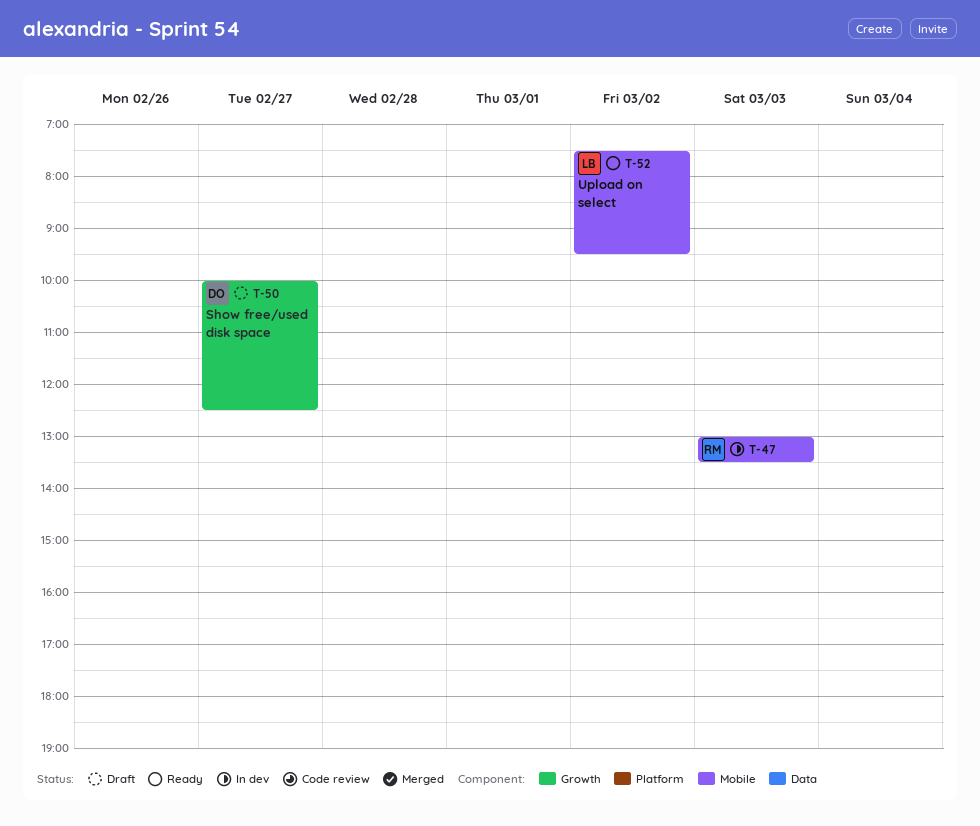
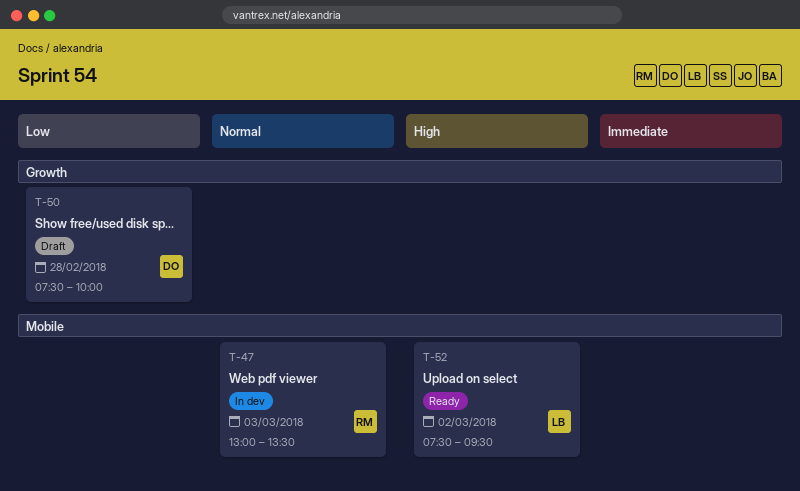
T-50, day: Feb 27 -> Feb 28
T-50, begins: 10:00 -> 07:30
T-50, ends: 12:30 -> 10:00

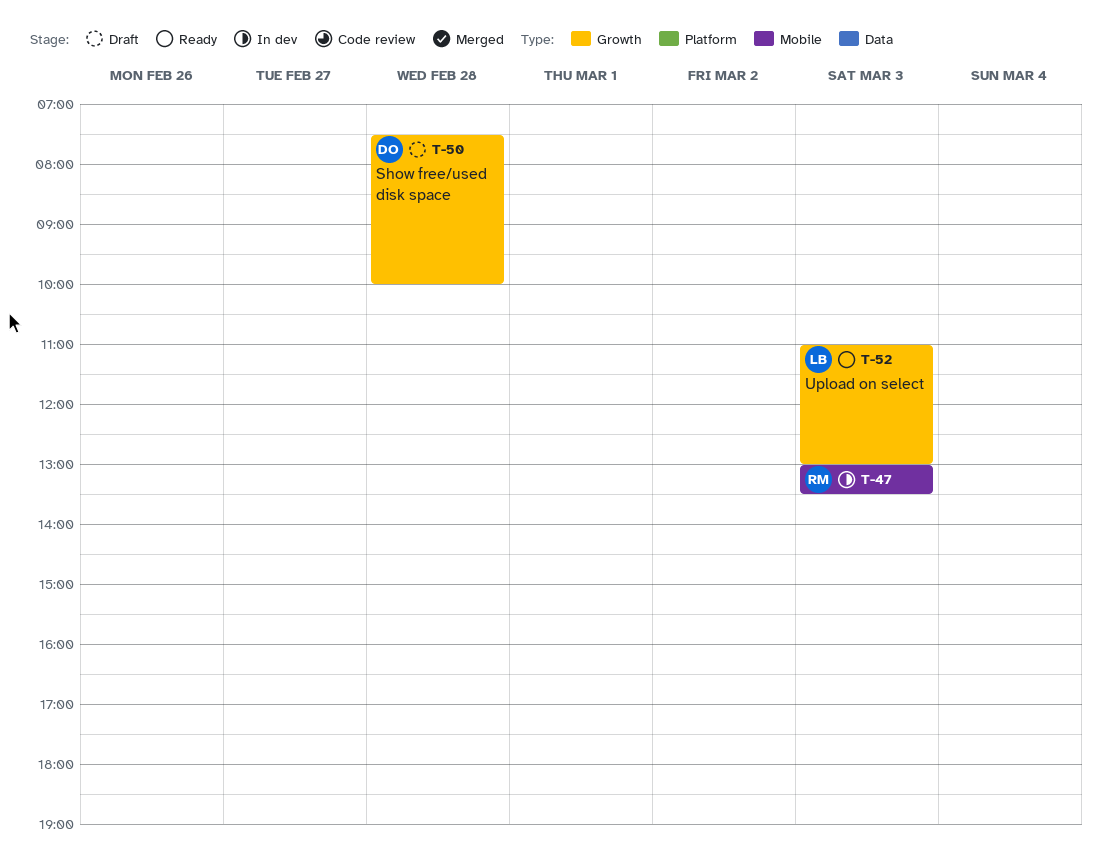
T-52, label: Mobile -> Growth
T-52, day: Mar 2 -> Mar 3
T-52, begins: 07:30 -> 11:00
T-52, ends: 09:30 -> 13:00

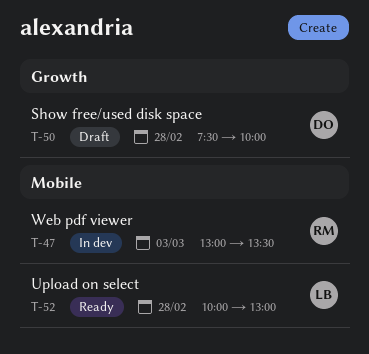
T-52, label: Growth -> Mobile
T-52, day: Mar 3 -> Feb 28
T-52, begins: 11:00 -> 10:00

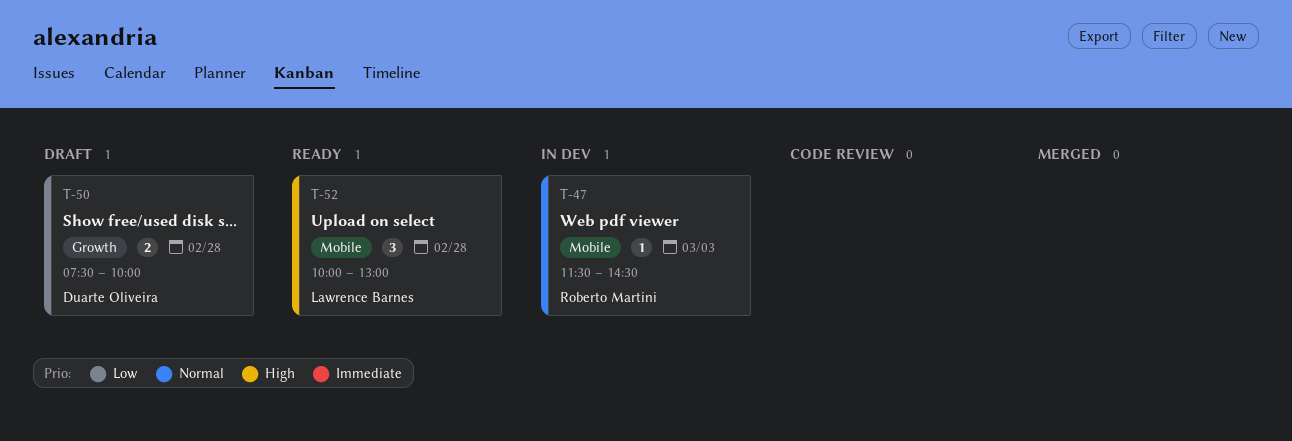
T-47, begins: 13:00 -> 11:30
T-47, ends: 13:30 -> 14:30

